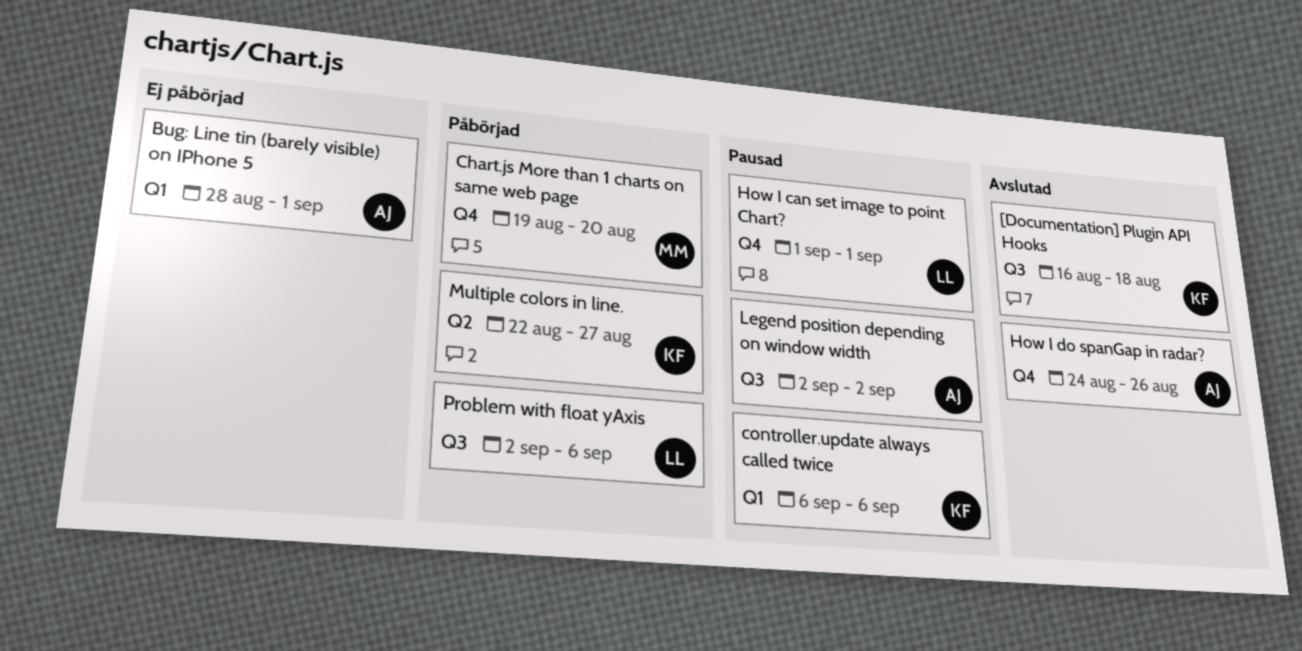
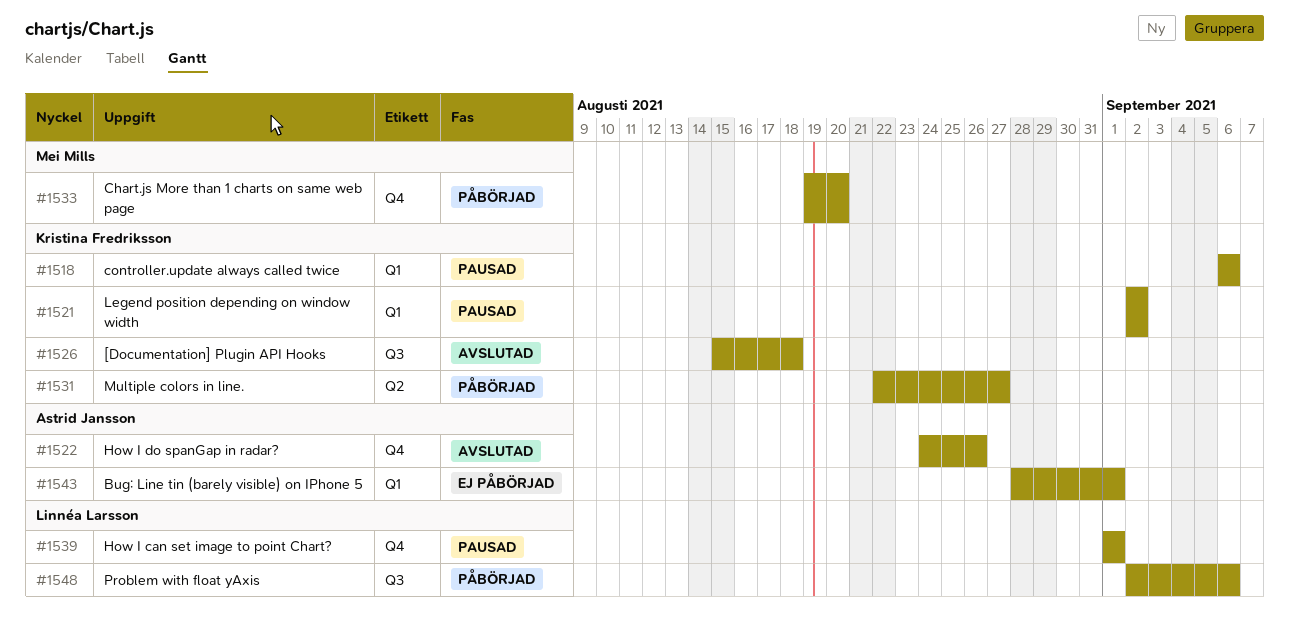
[Documentation] Plugin API Hooks, start: Aug 16 -> Aug 15
Legend position depending on window width, owner: Astrid Jansson -> Kristina Fredriksson
Legend position depending on window width, label: Q3 -> Q1

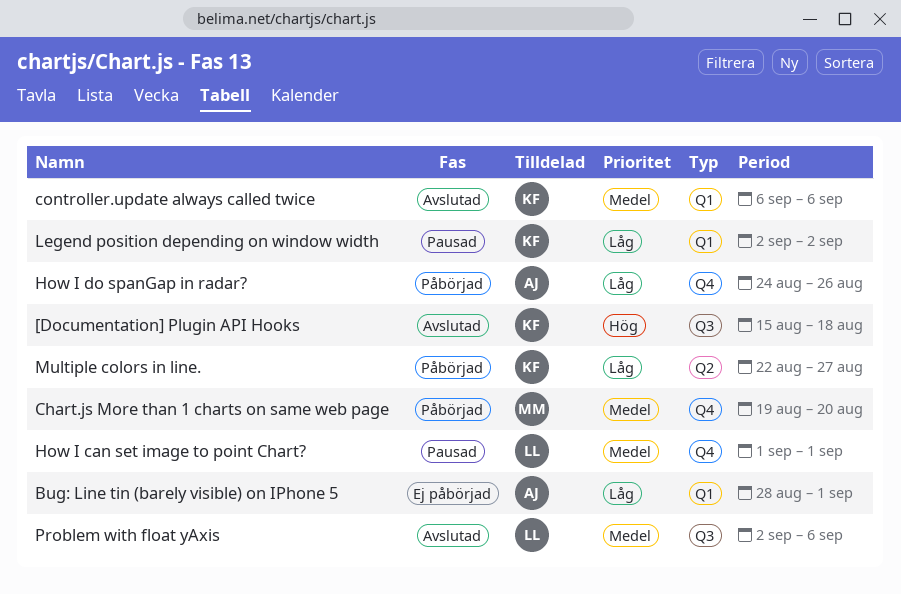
controller.update always called twice, status: Pausad -> Avslutad
How I do spanGap in radar?, status: Avslutad -> Påbörjad
Problem with float yAxis, status: Påbörjad -> Avslutad

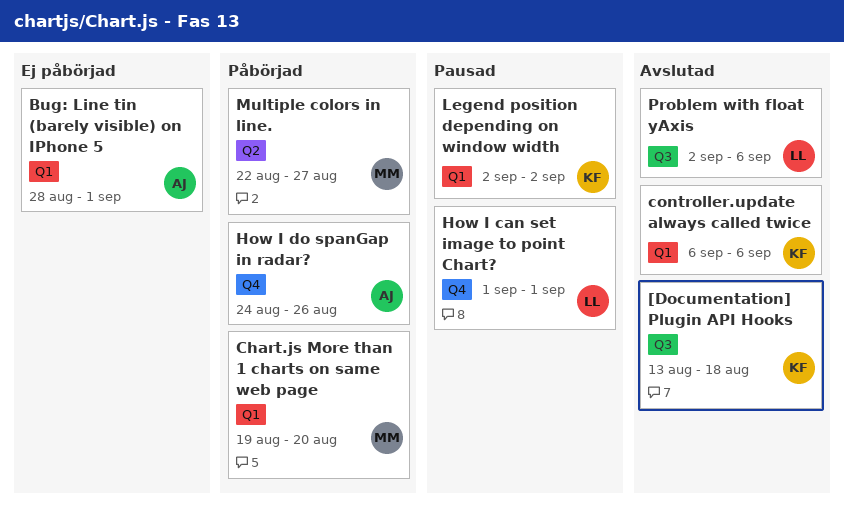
[Documentation] Plugin API Hooks, start: Aug 15 -> Aug 13
Chart.js More than 1 charts on same web page, label: Q4 -> Q1
Multiple colors in line., owner: KF -> MM

